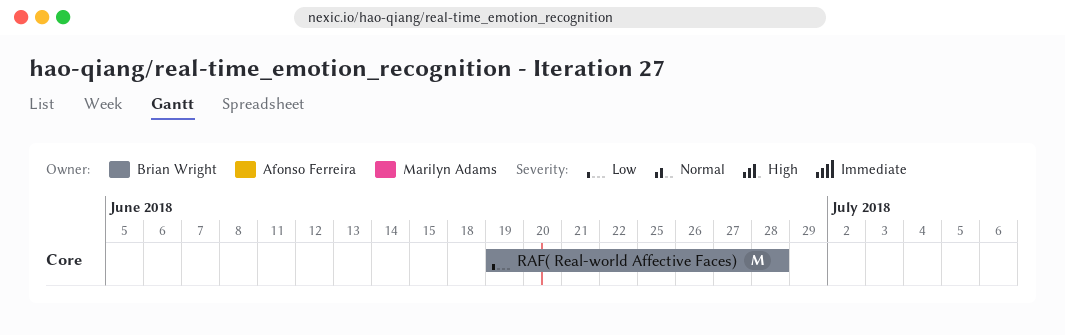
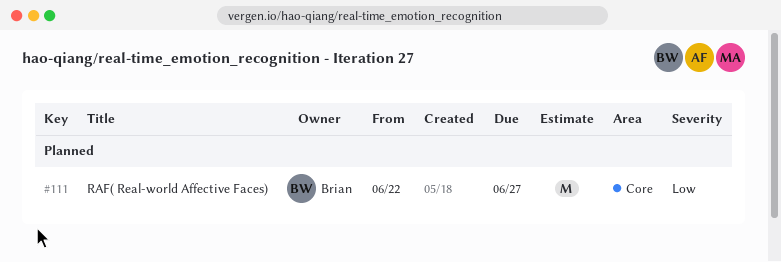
RAF( Real-world Affective Faces), start: Jun 19 -> Jun 22
RAF( Real-world Affective Faces), due: Jun 28 -> Jun 27

